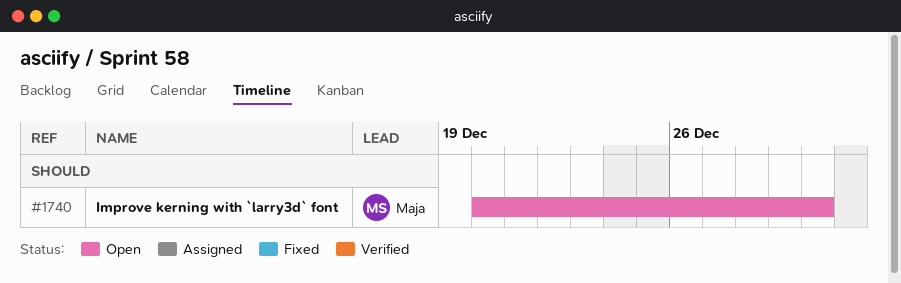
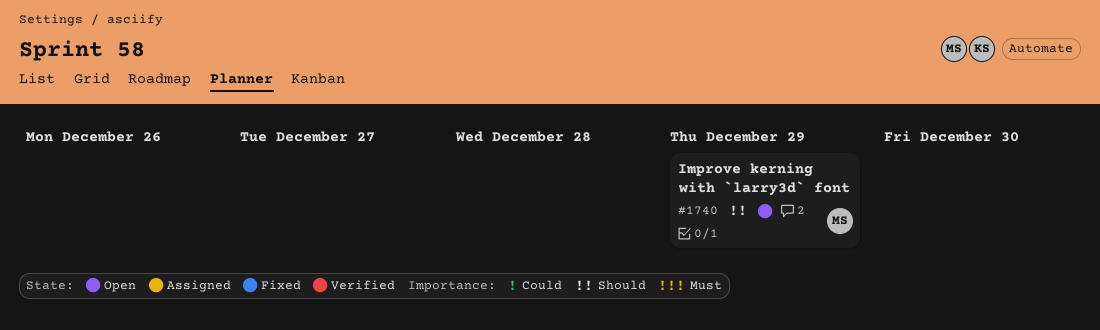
#1740, due: Dec 30 -> Dec 29

